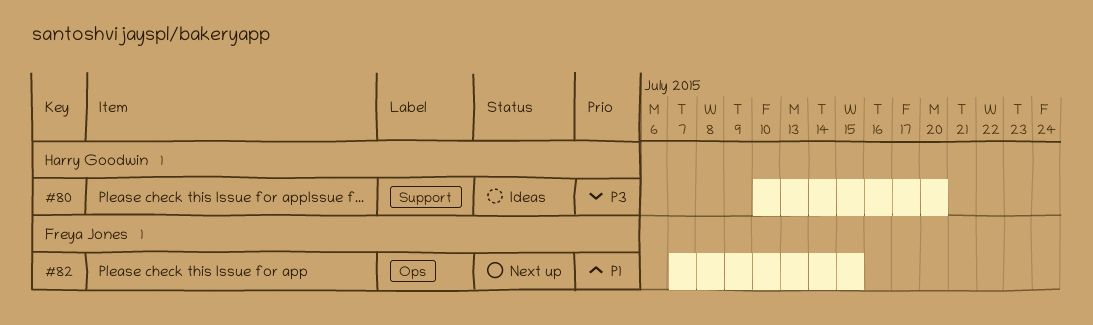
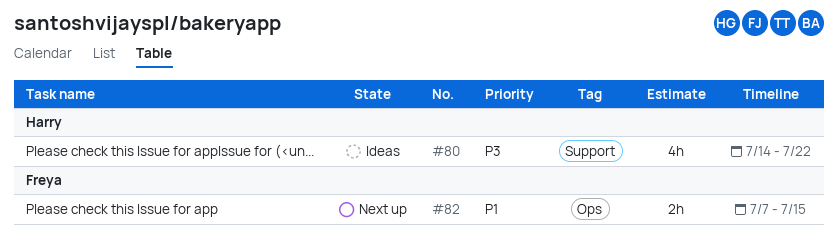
#80, start: Jul 10 -> Jul 14
#80, due: Jul 20 -> Jul 22

